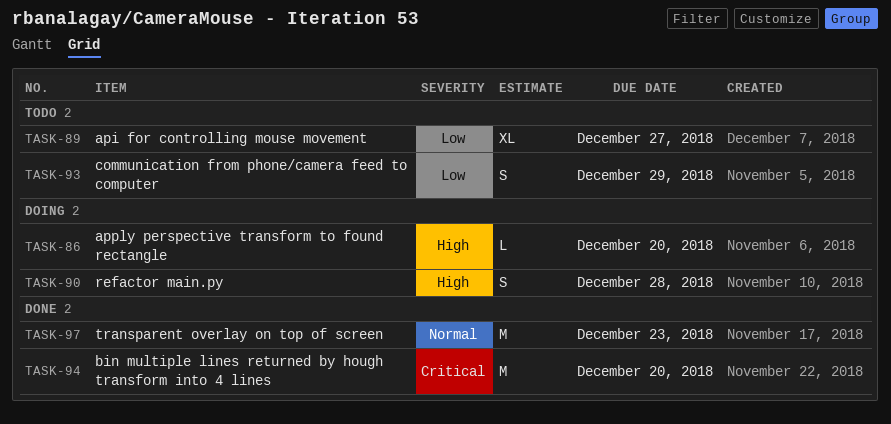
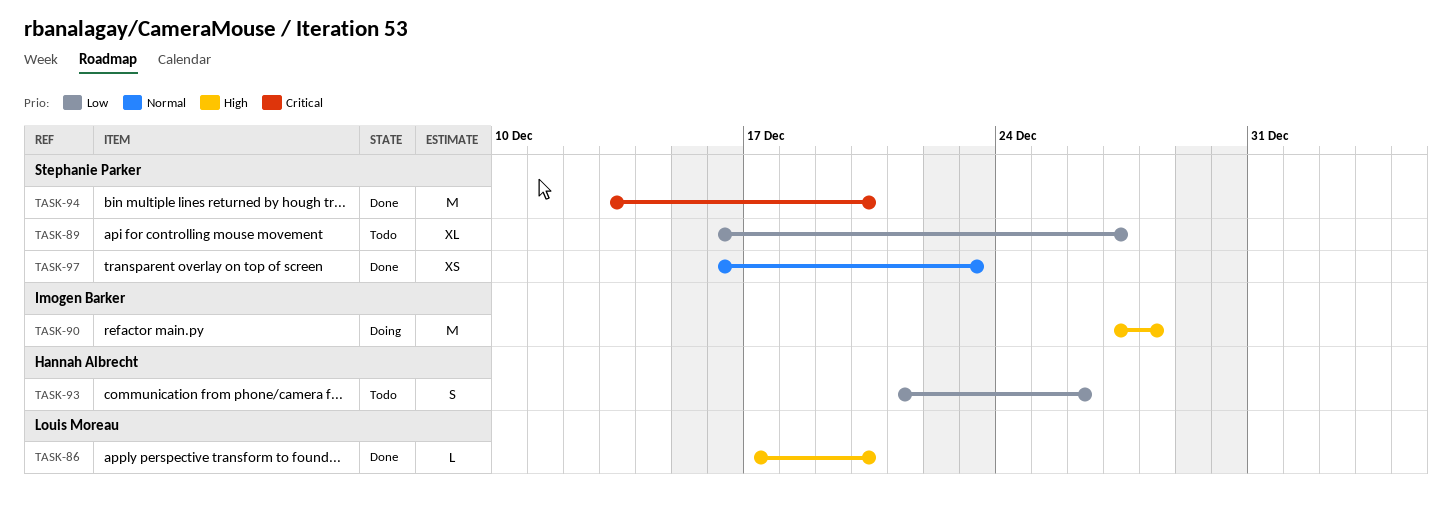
TASK-86, status: Doing -> Done
TASK-90, estimate: S -> M
TASK-93, due: Dec 29 -> Dec 26
TASK-97, estimate: M -> XS

